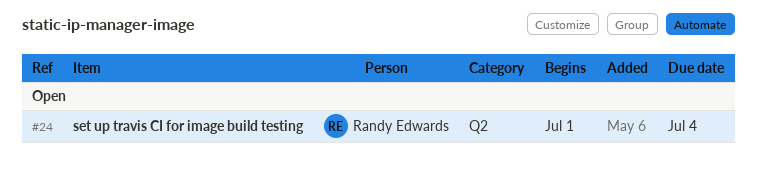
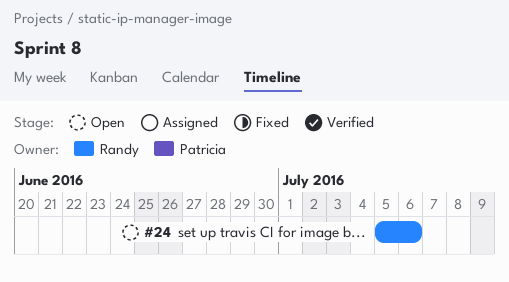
#24, start: Jul 1 -> Jul 5
#24, due: Jul 4 -> Jul 6

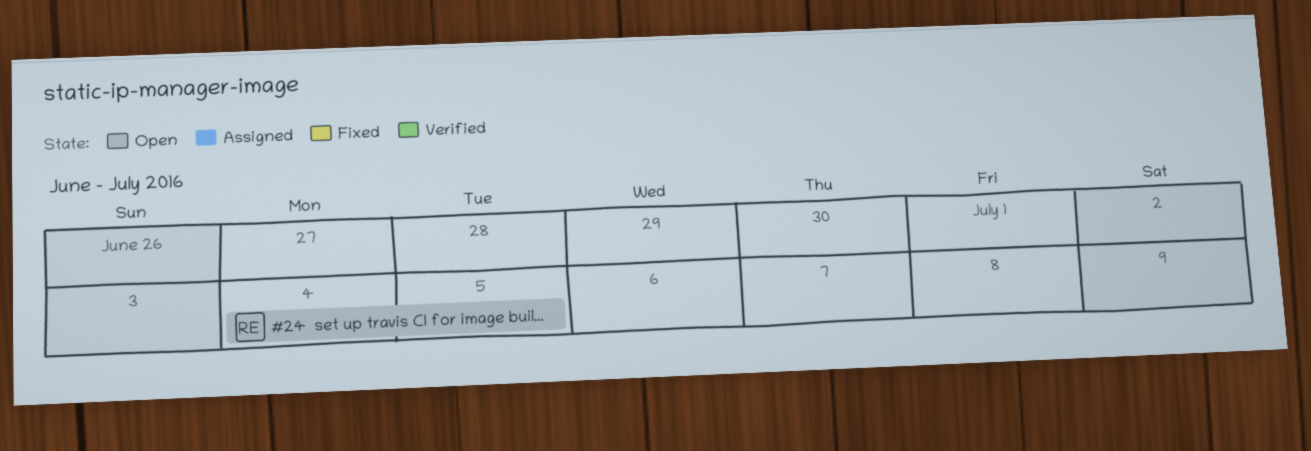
#24, start: Jul 5 -> Jul 4
#24, due: Jul 6 -> Jul 5

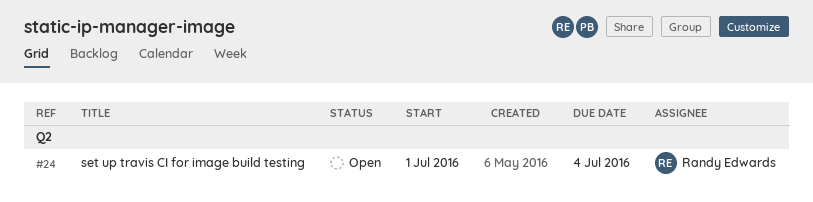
#24, start: Jul 4 -> Jul 1
#24, due: Jul 5 -> Jul 4

